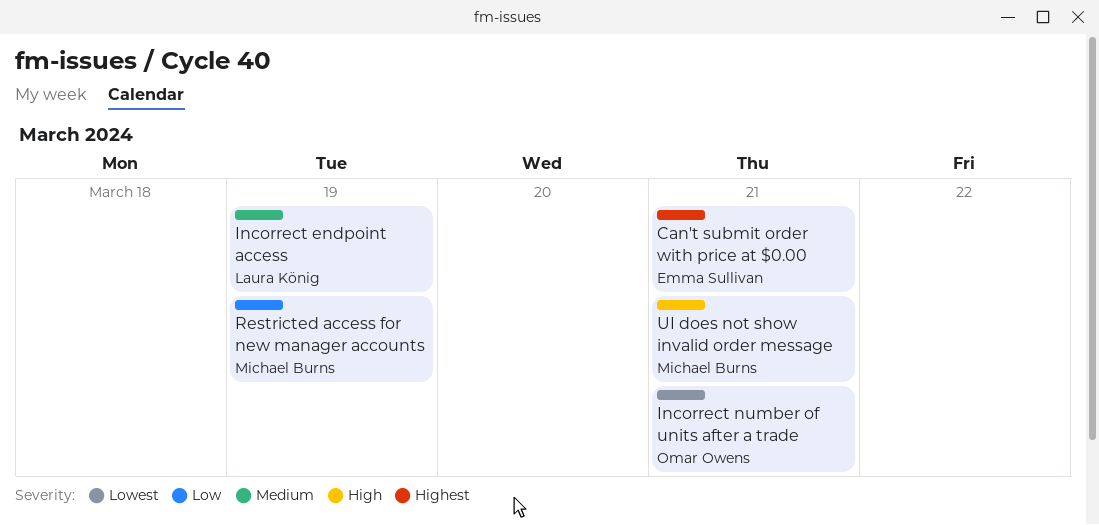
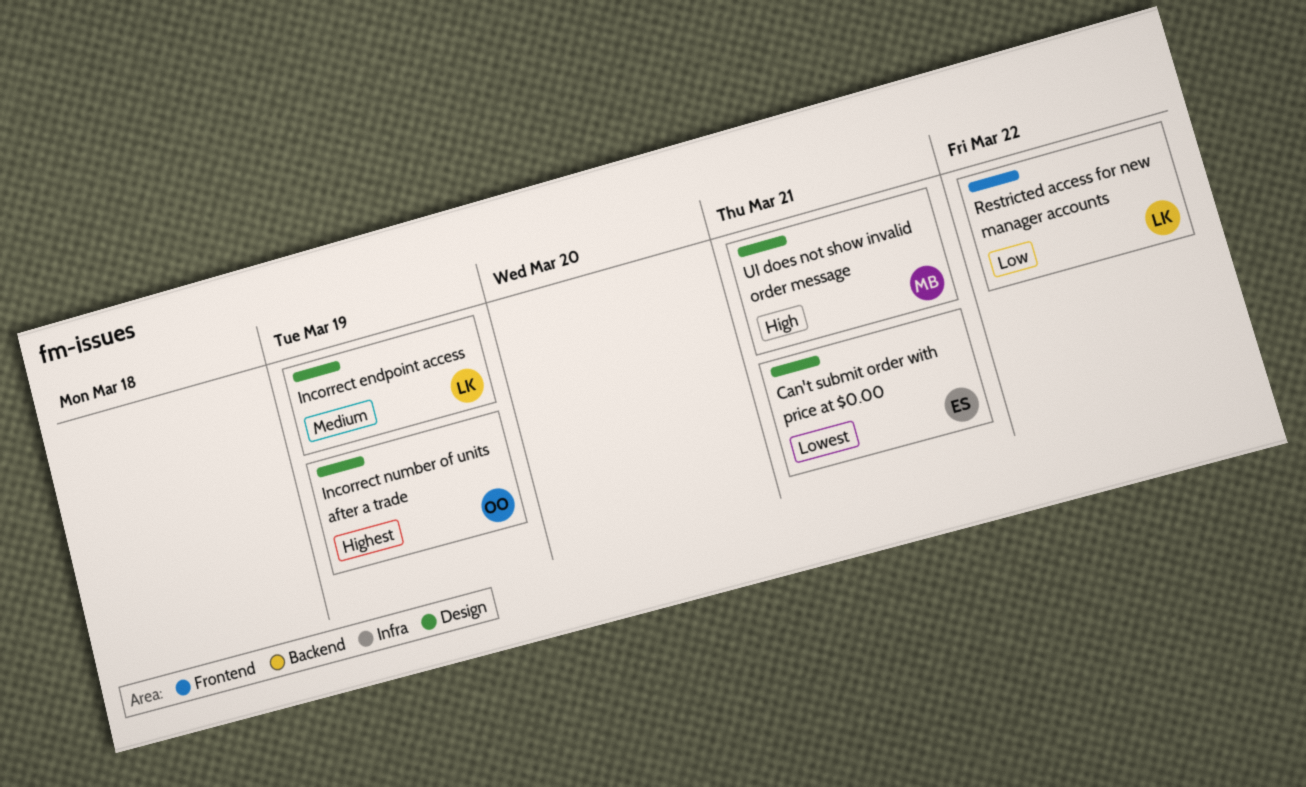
Can't submit order with price at $0.00, priority: Highest -> Lowest
Incorrect number of units after a trade, priority: Lowest -> Highest
Incorrect number of units after a trade, due: Mar 21 -> Mar 19
Restricted access for new manager accounts, owner: Michael Burns -> Laura König
Restricted access for new manager accounts, due: Mar 19 -> Mar 22

